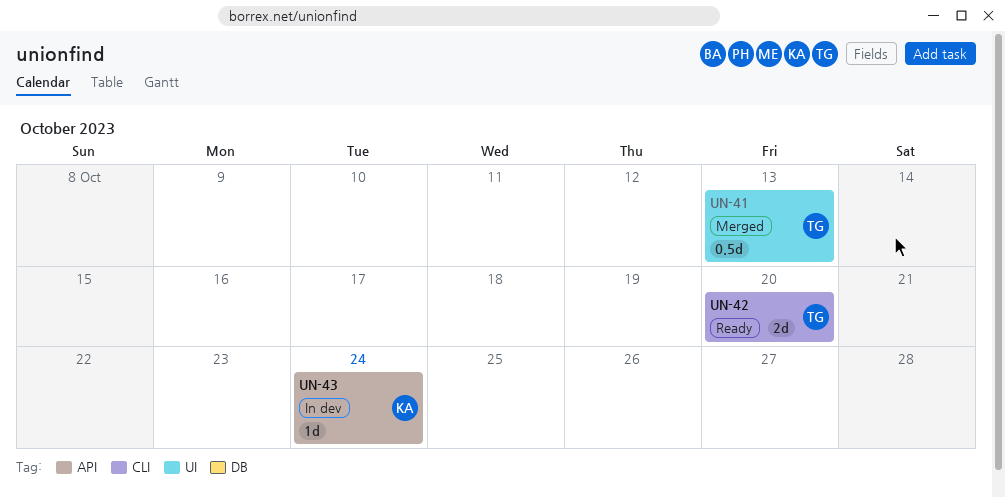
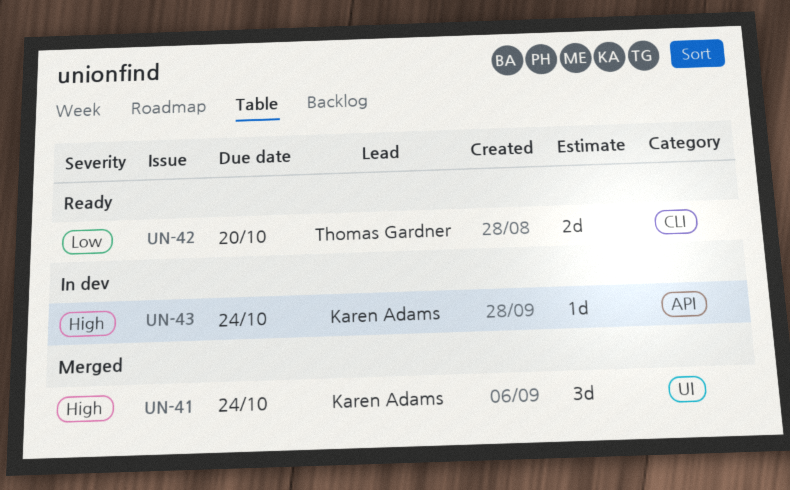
UN-41, owner: Thomas Gardner -> Karen Adams
UN-41, estimate: 0.5d -> 3d
UN-41, due: Oct 13 -> Oct 24

